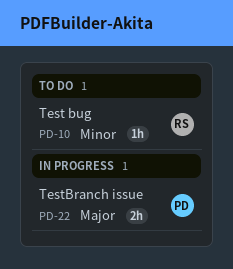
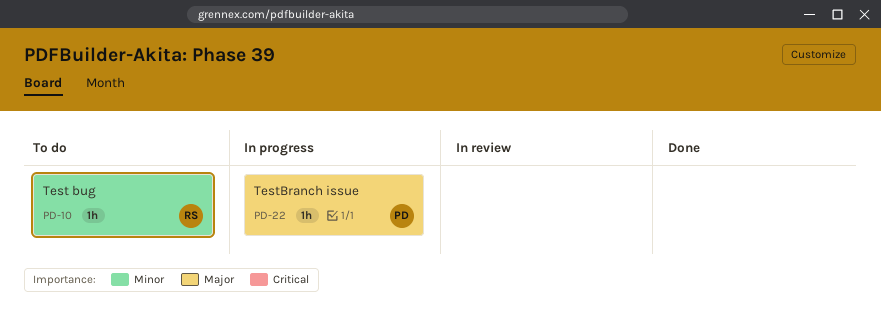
PD-22, estimate: 2h -> 1h

